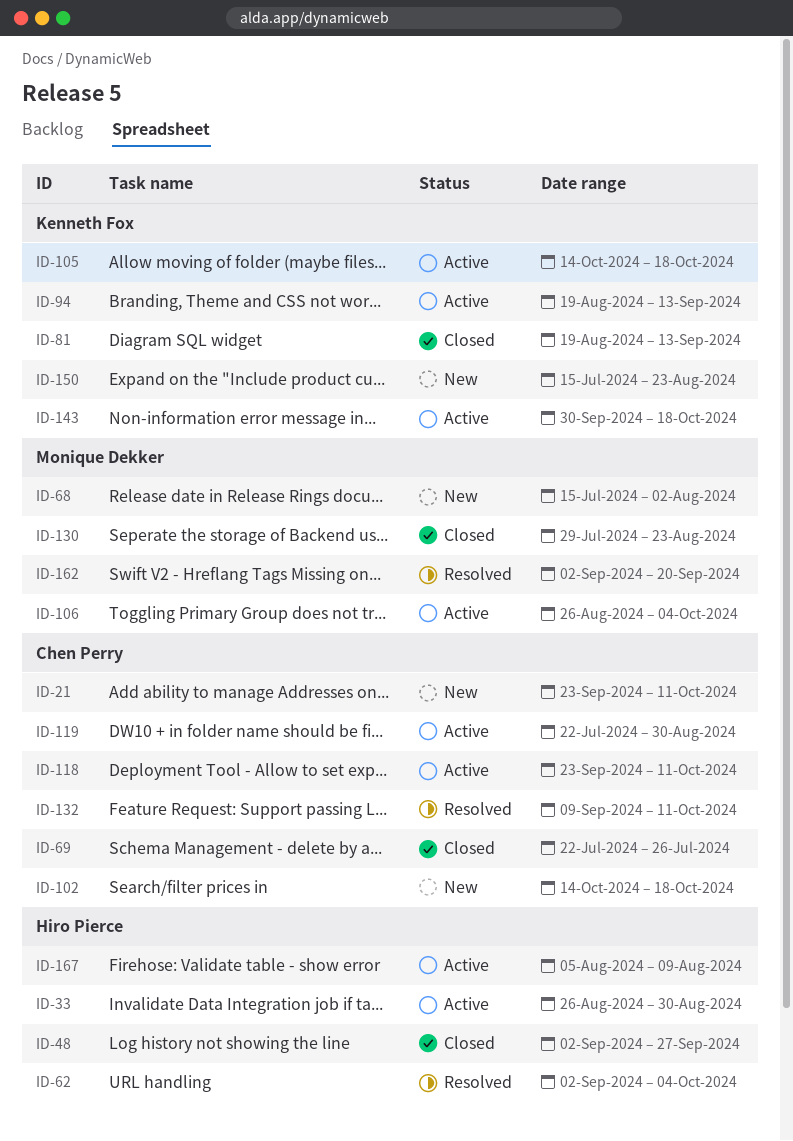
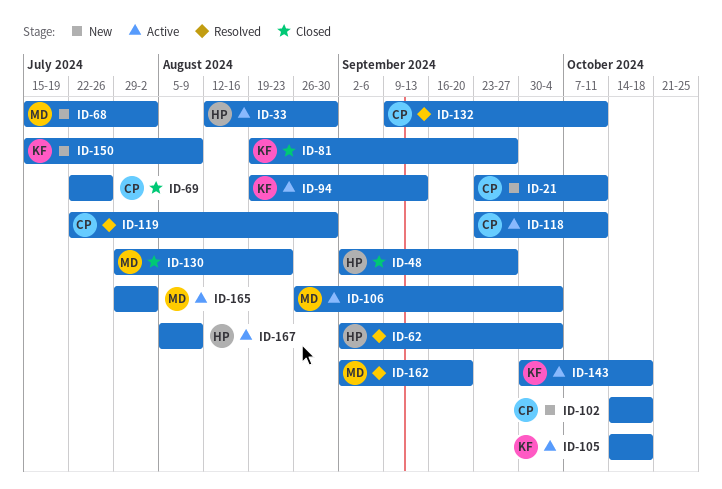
ID-33, start: Aug 26 -> Aug 12
ID-81, due: Sep 13 -> Sep 27
ID-119, status: Active -> Resolved
ID-150, due: Aug 23 -> Aug 9
ID-165: none -> present

